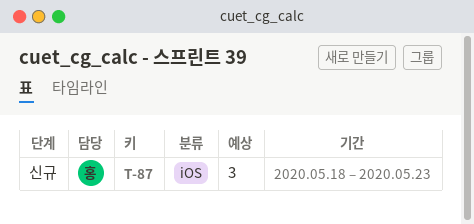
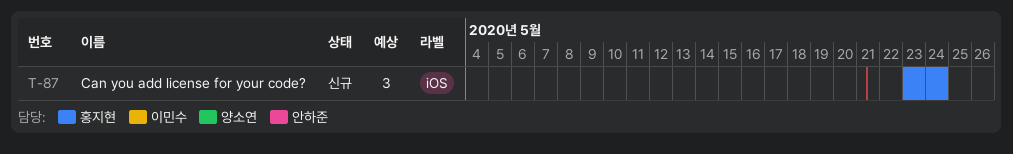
T-87, start: May 18 -> May 23
T-87, due: May 23 -> May 24

